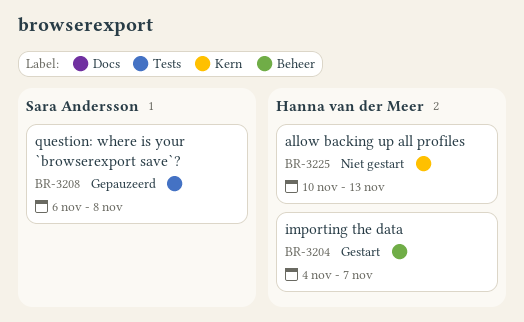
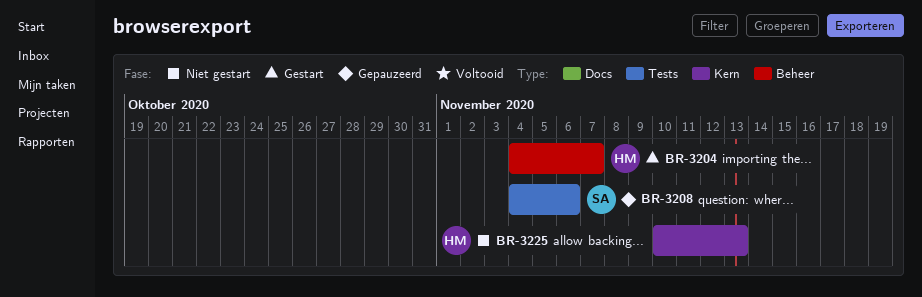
BR-3208, start: Nov 6 -> Nov 4
BR-3208, due: Nov 8 -> Nov 6

